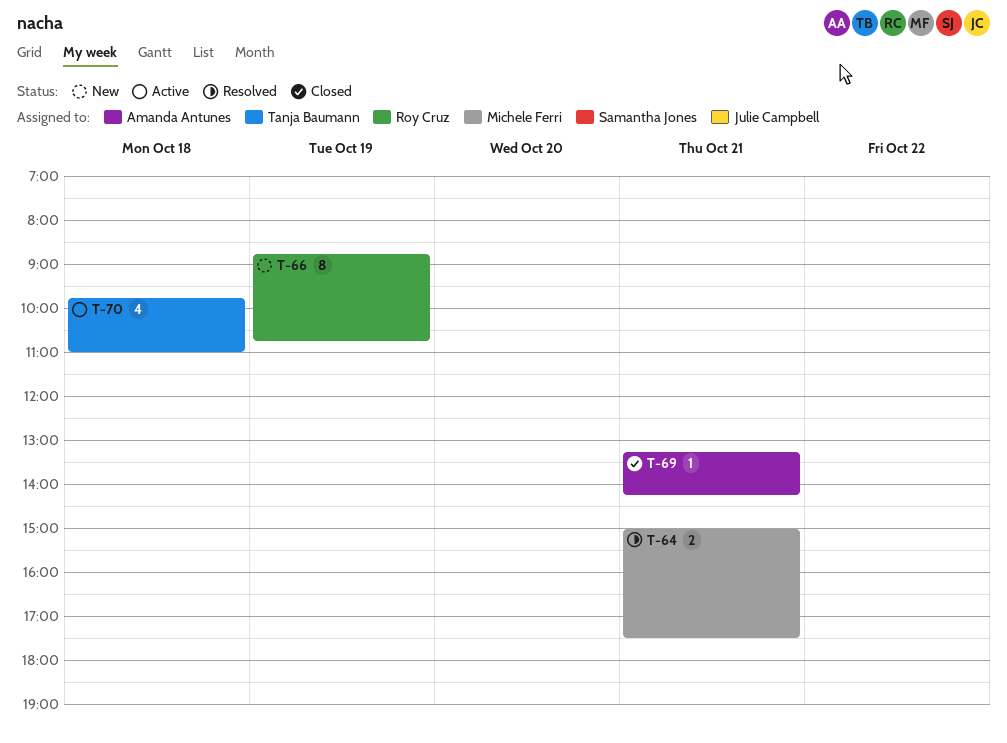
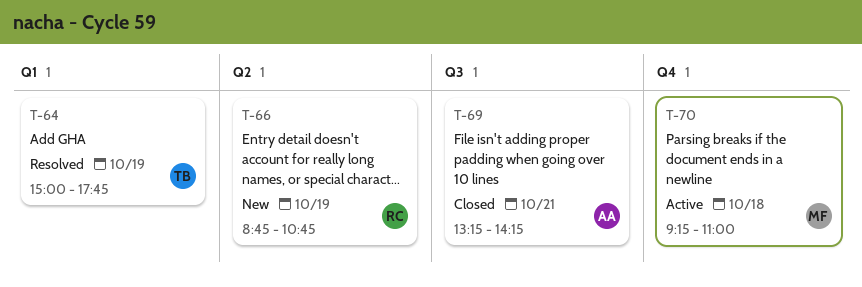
T-64, owner: Michele Ferri -> Tanja Baumann
T-64, day: Oct 21 -> Oct 19
T-64, ends: 17:30 -> 17:45
T-70, owner: Tanja Baumann -> Michele Ferri
T-70, begins: 09:45 -> 09:15

